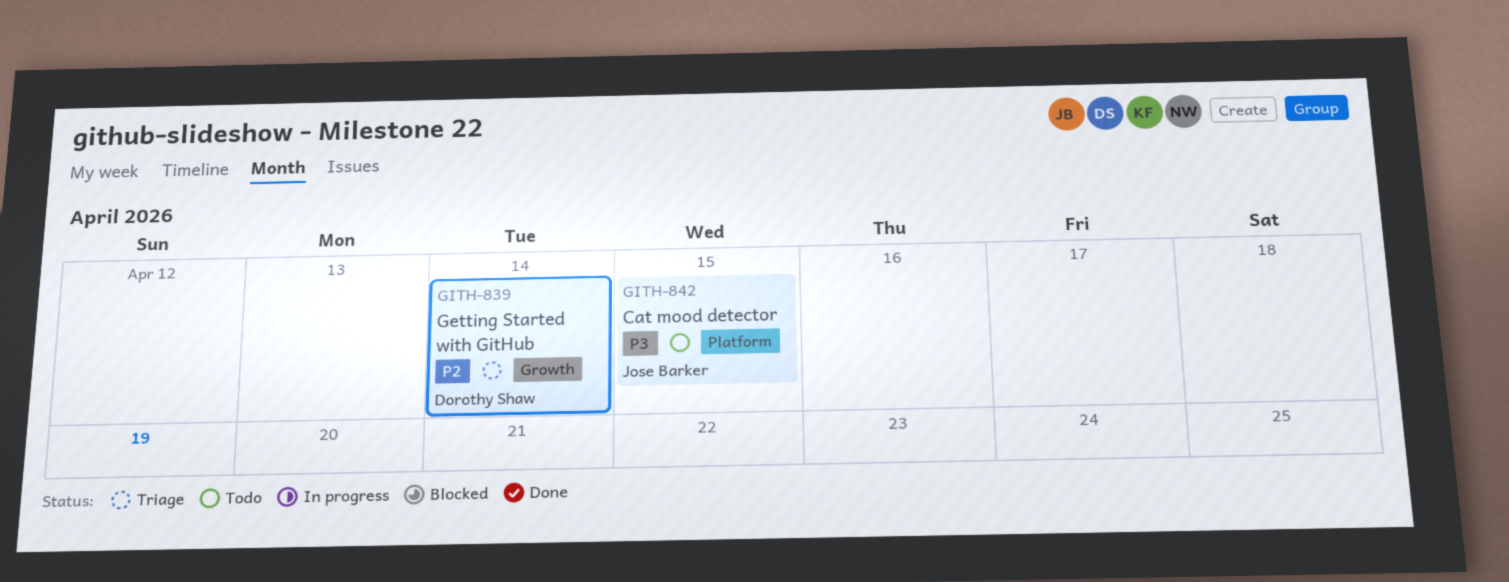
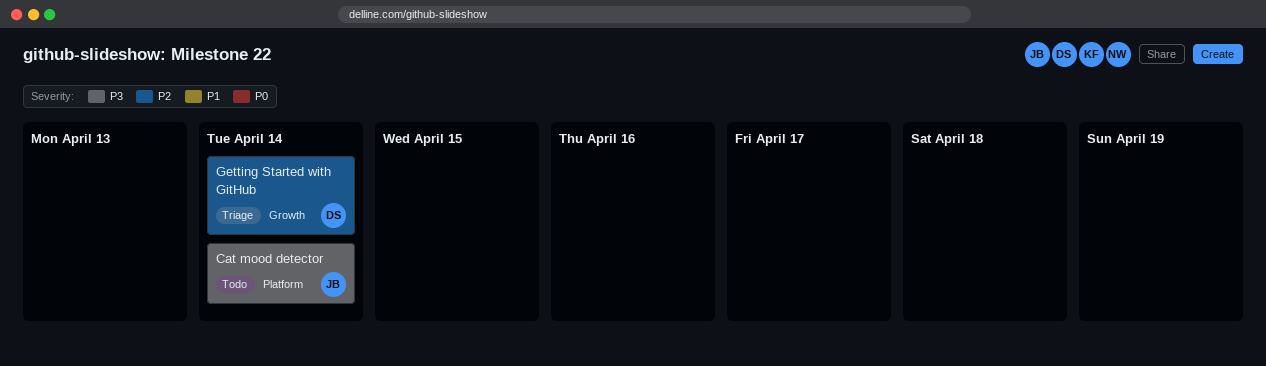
Cat mood detector, due: Apr 15 -> Apr 14

